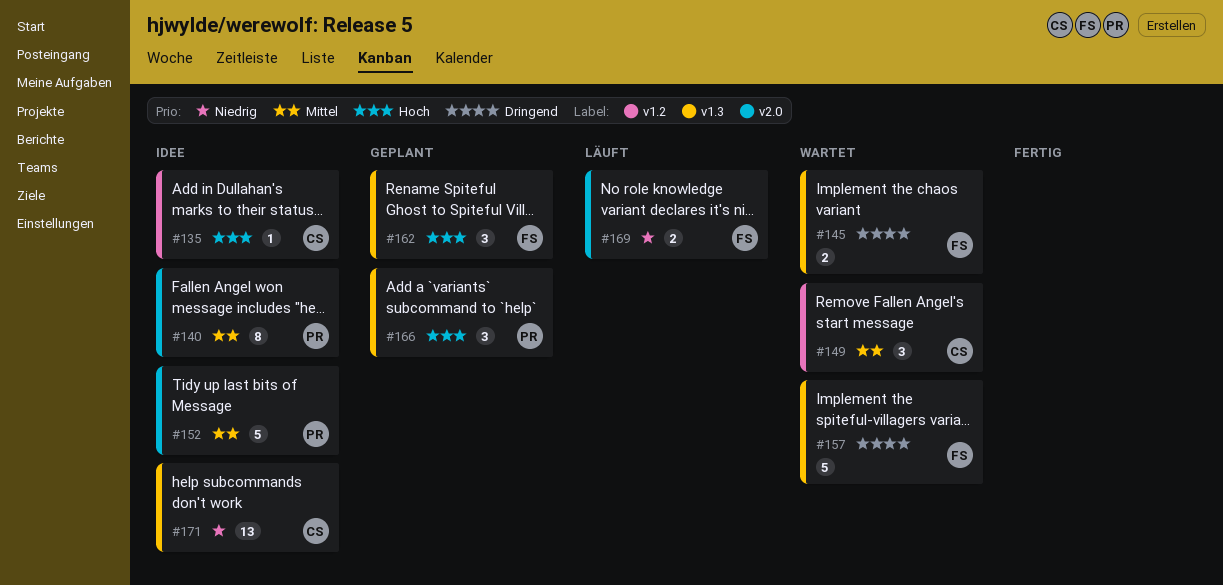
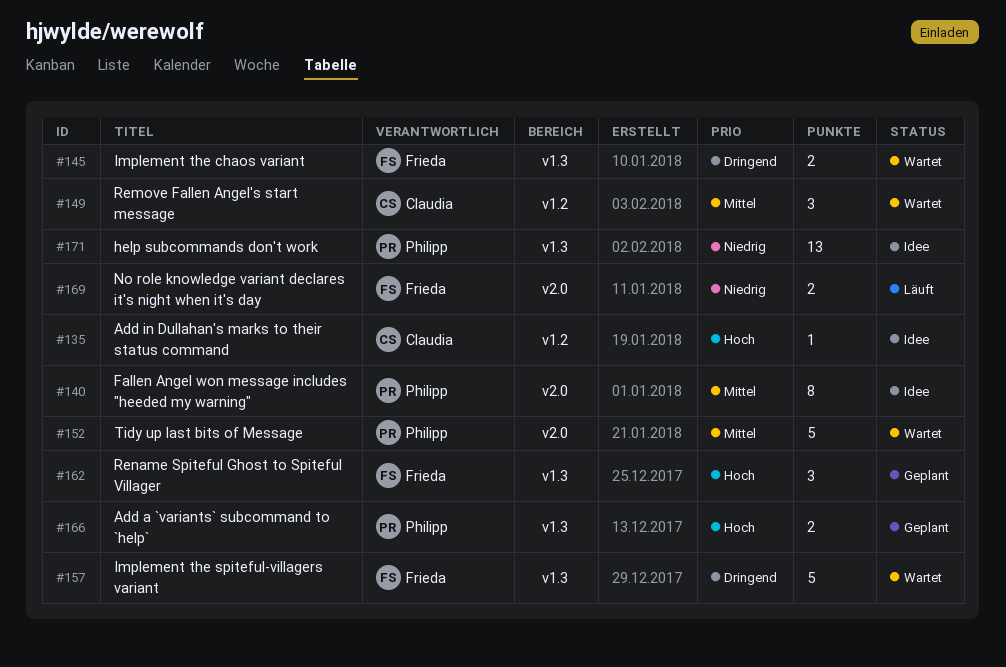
#152, status: Idee -> Wartet
#166, estimate: 3 -> 2
#171, owner: Claudia -> Philipp

